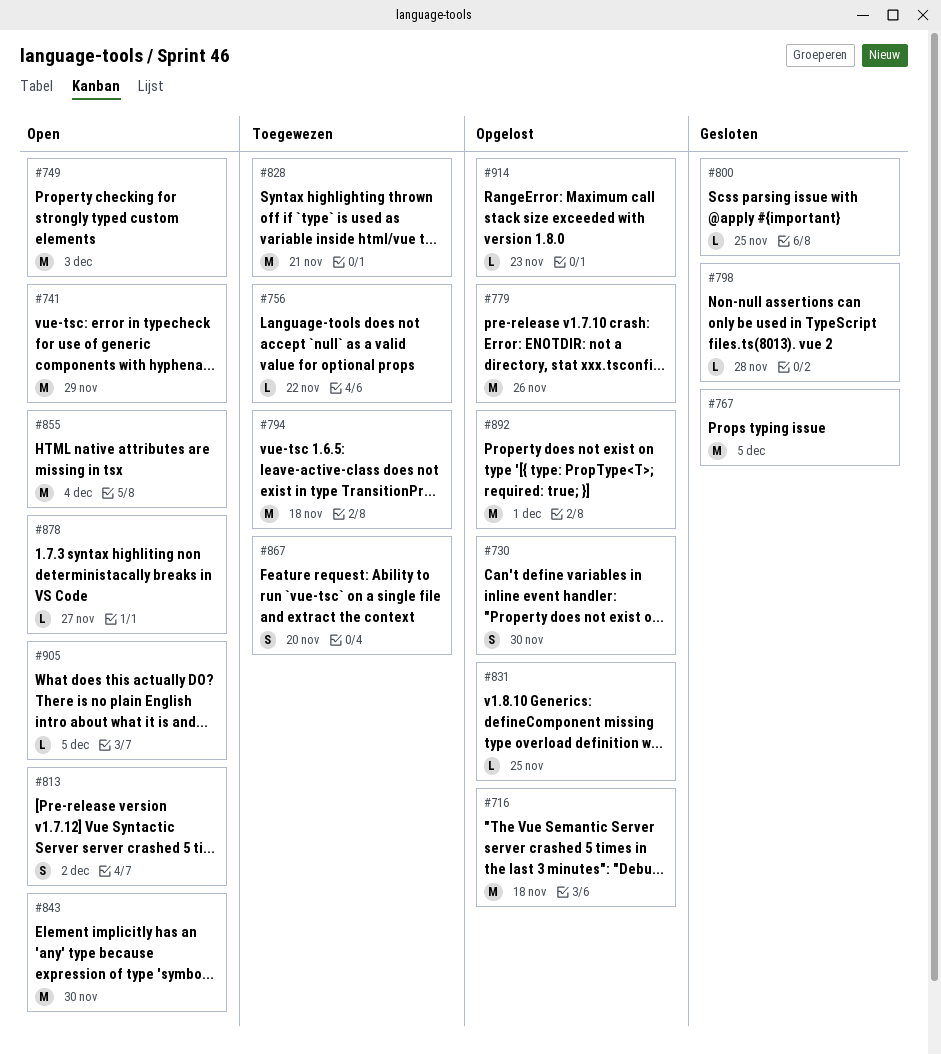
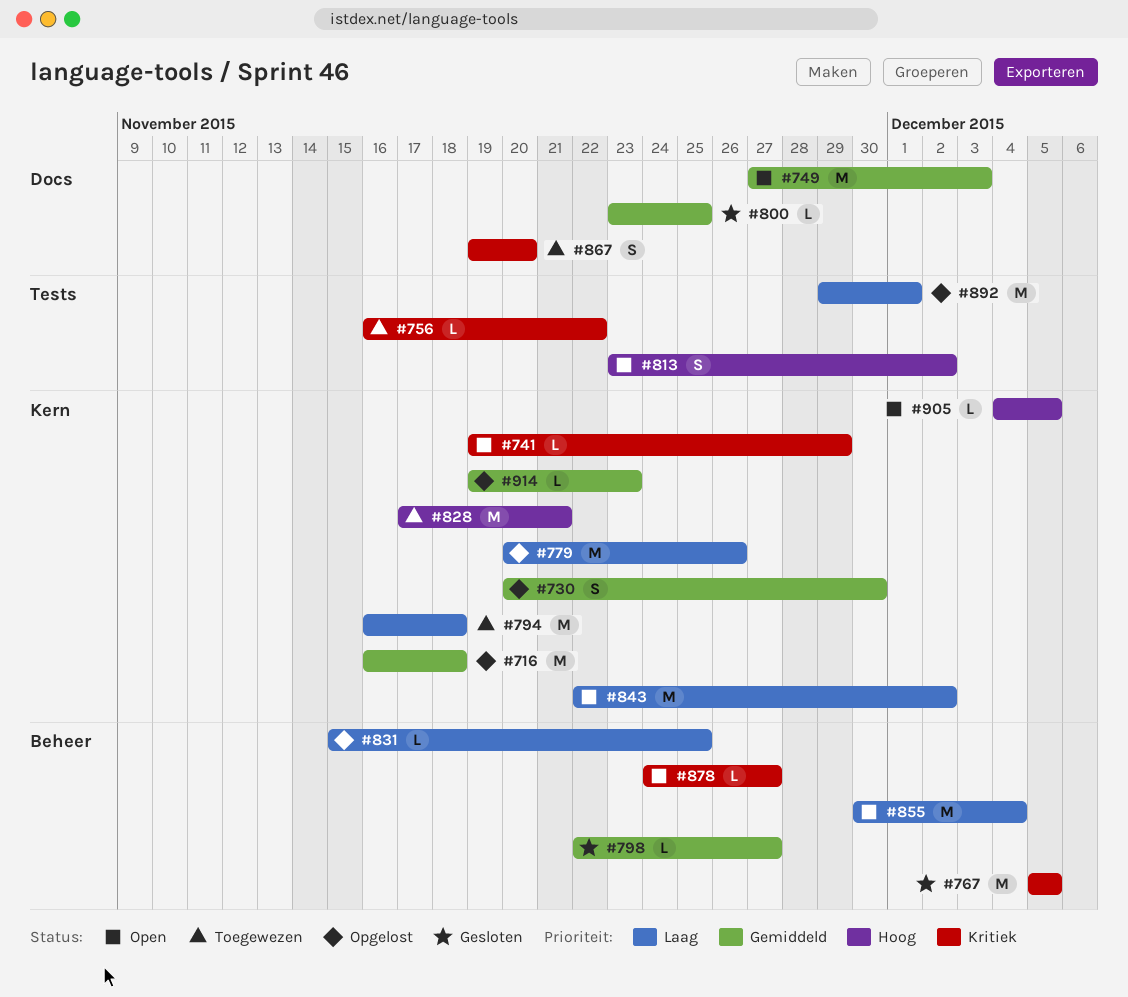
#741, estimate: M -> L
#798, due: Nov 28 -> Nov 27
#843, due: Nov 30 -> Dec 2

